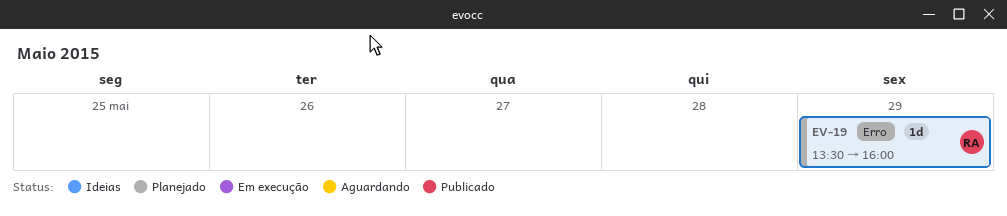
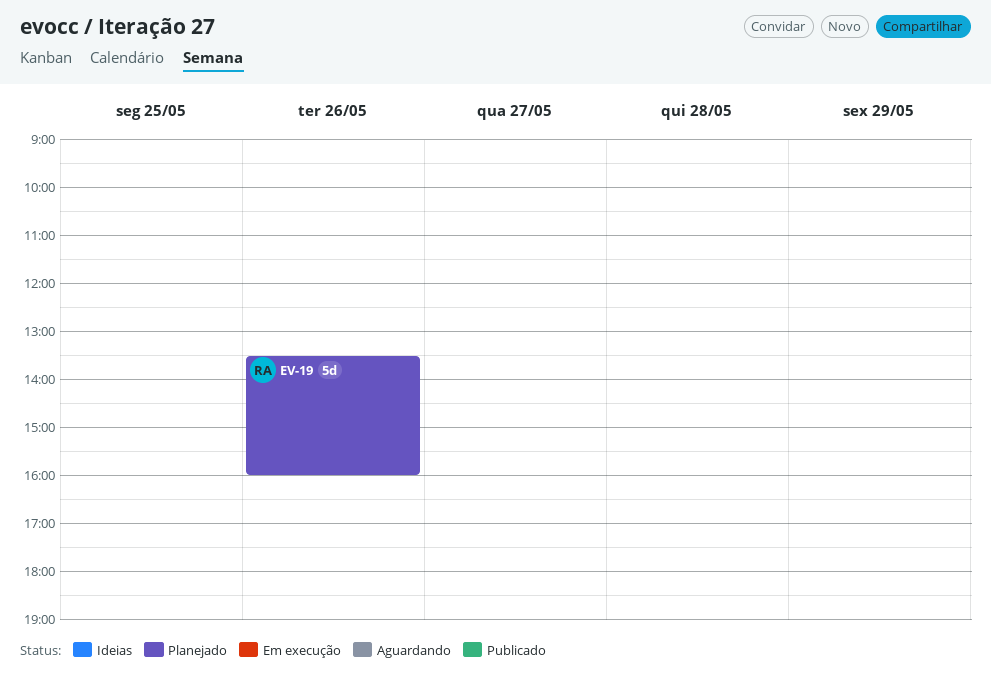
EV-19, estimate: 1d -> 5d
EV-19, day: May 29 -> May 26

